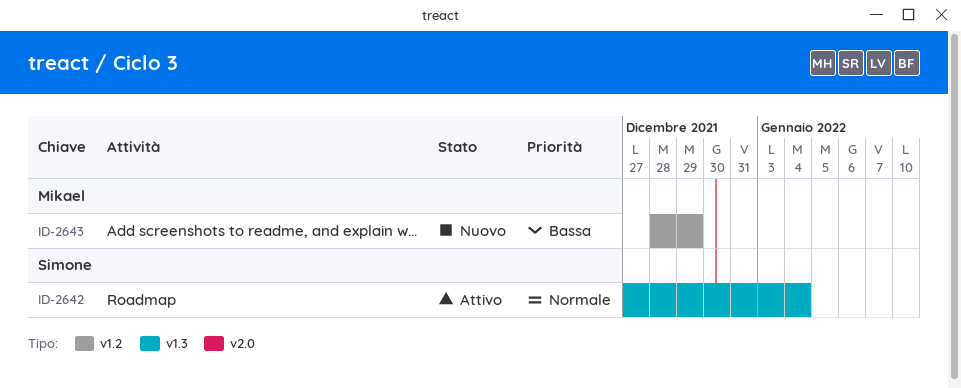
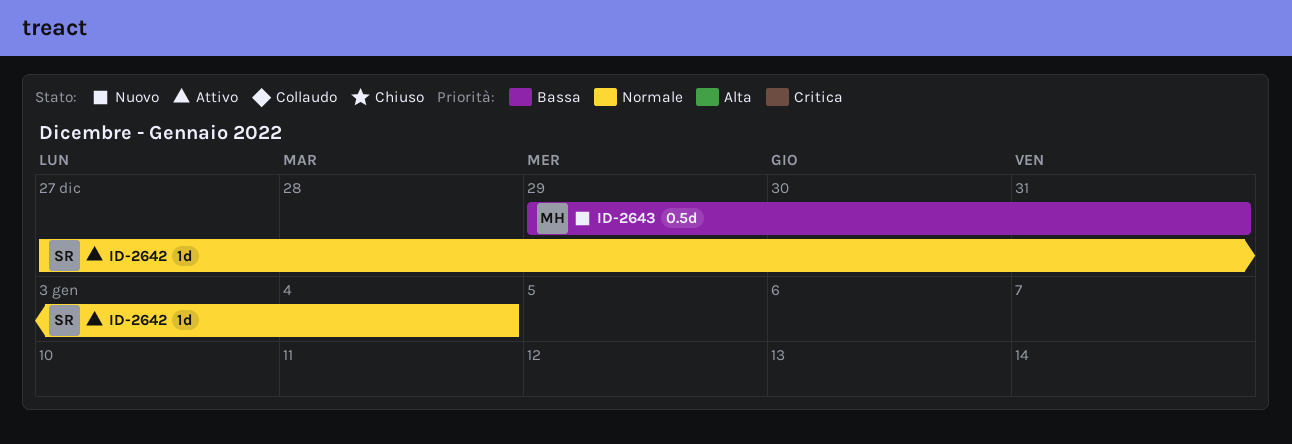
ID-2643, start: Dec 28 -> Dec 29
ID-2643, due: Dec 29 -> Dec 31

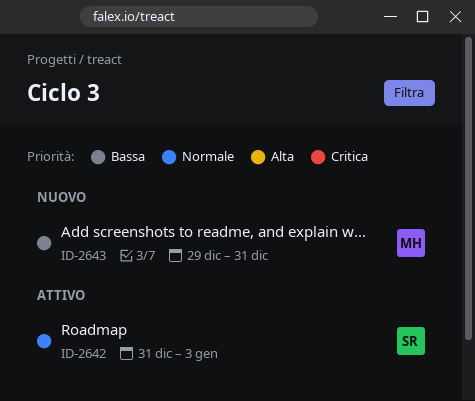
ID-2642, start: Dec 27 -> Dec 31
ID-2642, due: Jan 4 -> Jan 3

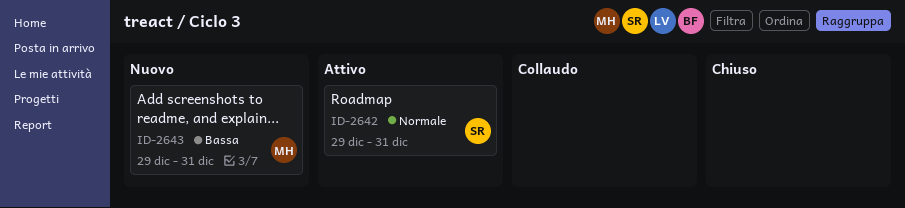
ID-2642, start: Dec 31 -> Dec 29
ID-2642, due: Jan 3 -> Dec 31

